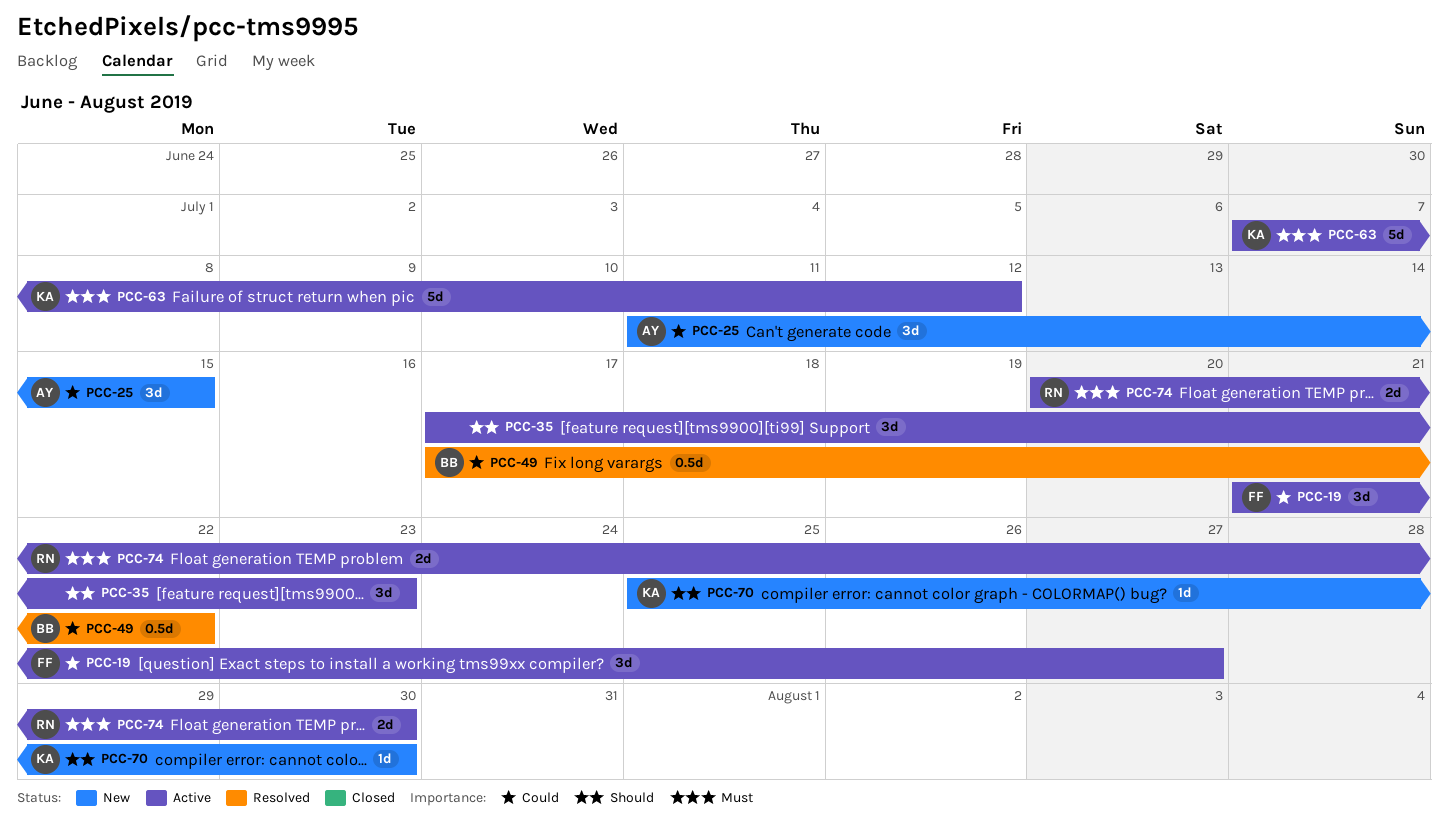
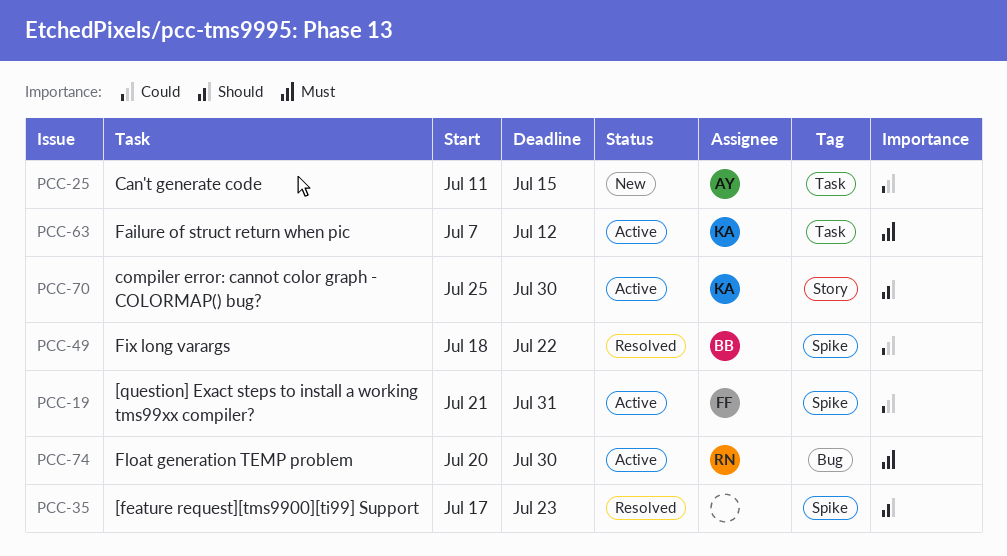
PCC-19, due: Jul 27 -> Jul 31
PCC-35, status: Active -> Resolved
PCC-49, start: Jul 17 -> Jul 18
PCC-70, status: New -> Active

